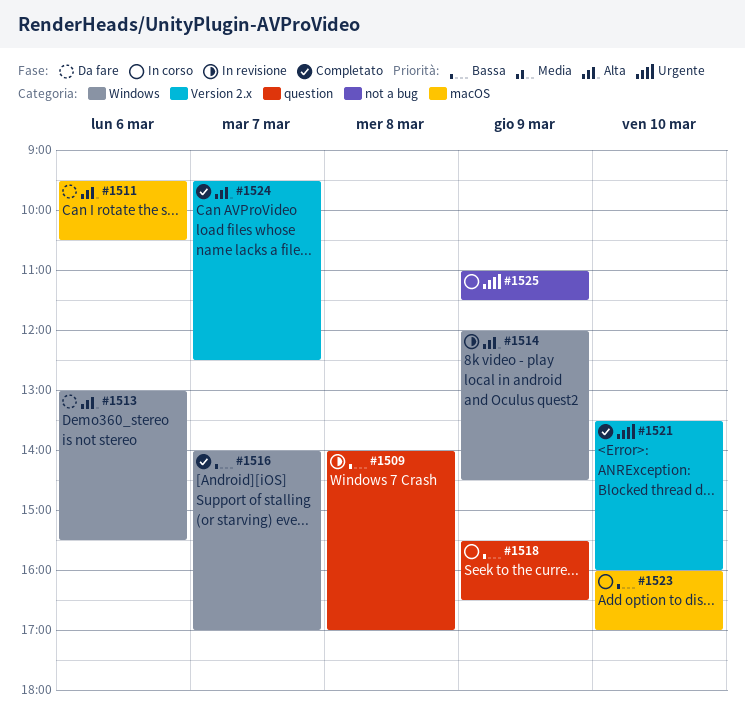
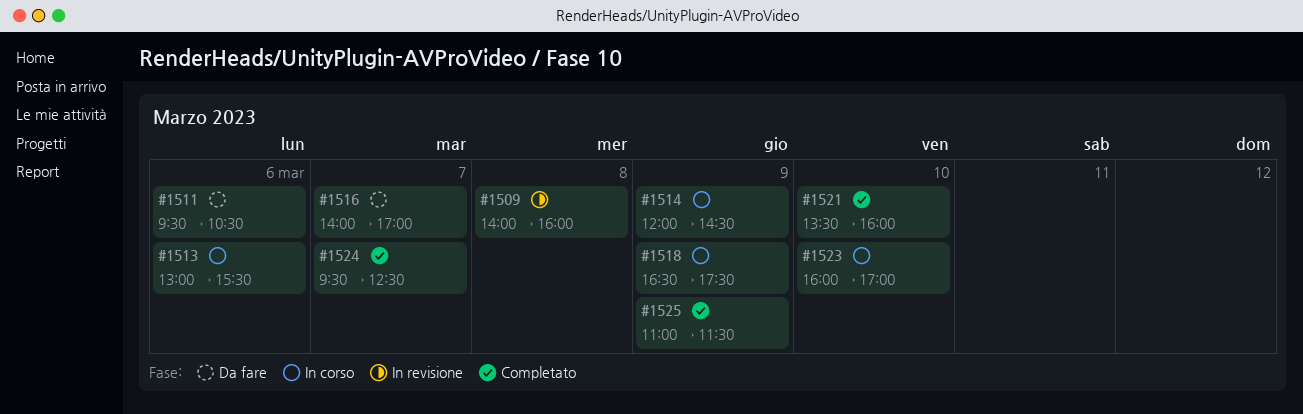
#1509, ends: 17:00 -> 16:00
#1513, status: Da fare -> In corso
#1514, status: In revisione -> In corso
#1516, status: Completato -> Da fare
#1518, begins: 15:30 -> 16:30
#1518, ends: 16:30 -> 17:30
#1525, status: In corso -> Completato

